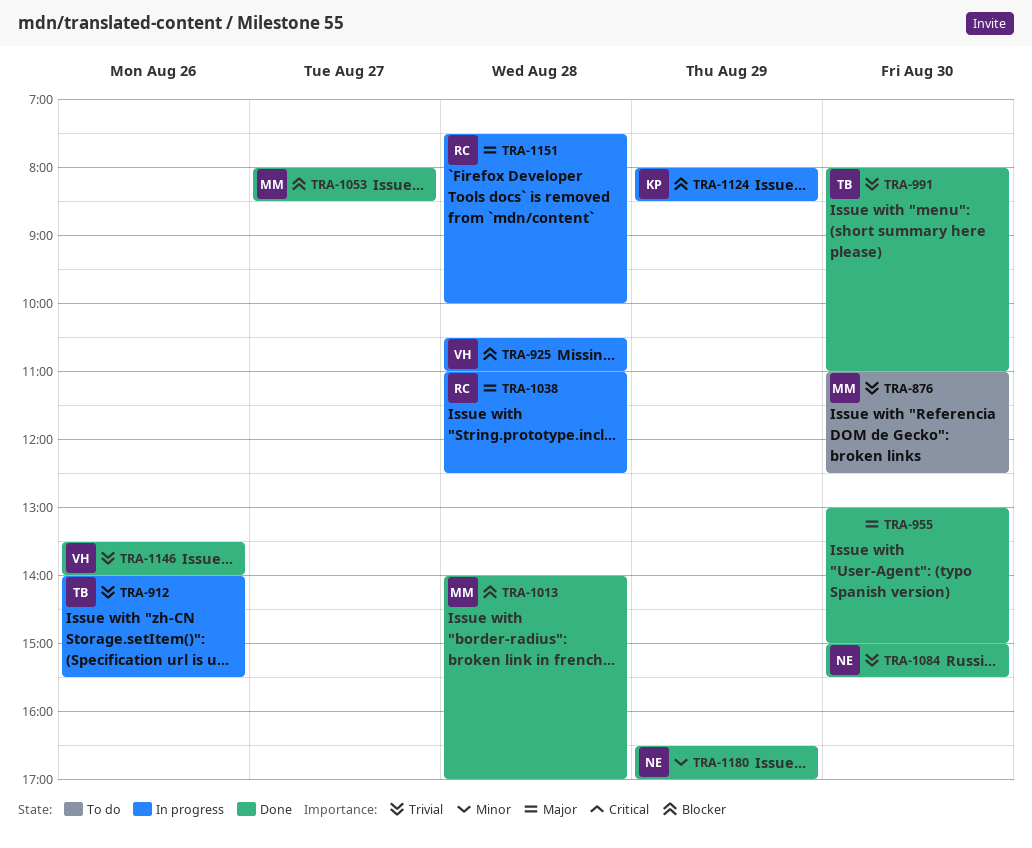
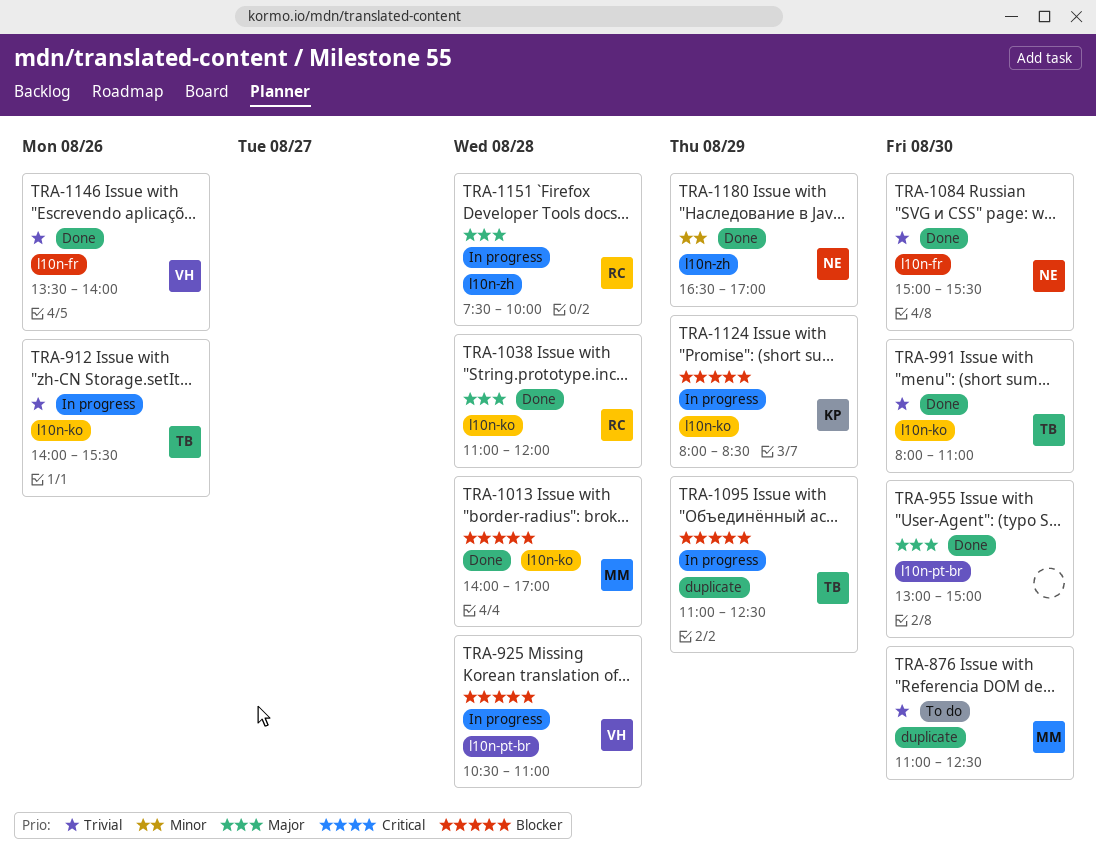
TRA-1038, status: In progress -> Done
TRA-1038, ends: 12:30 -> 12:00
TRA-1053: present -> none
TRA-1095: none -> present

